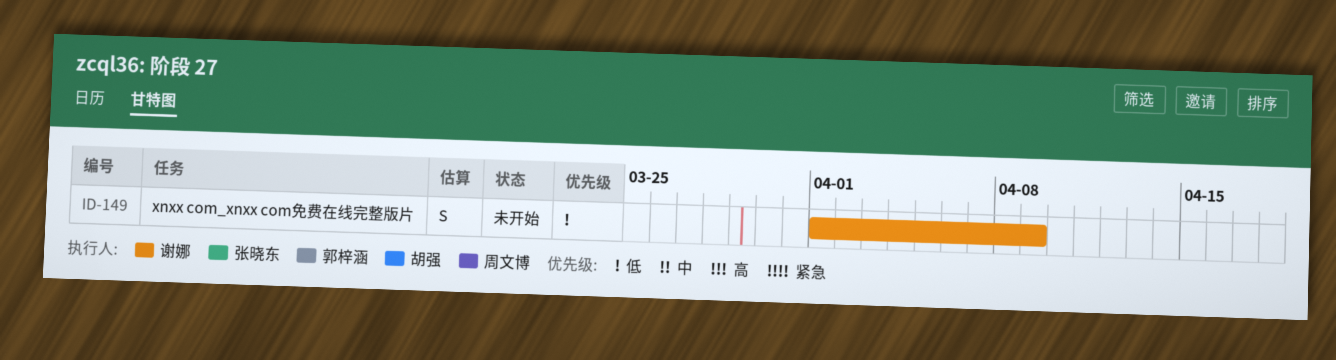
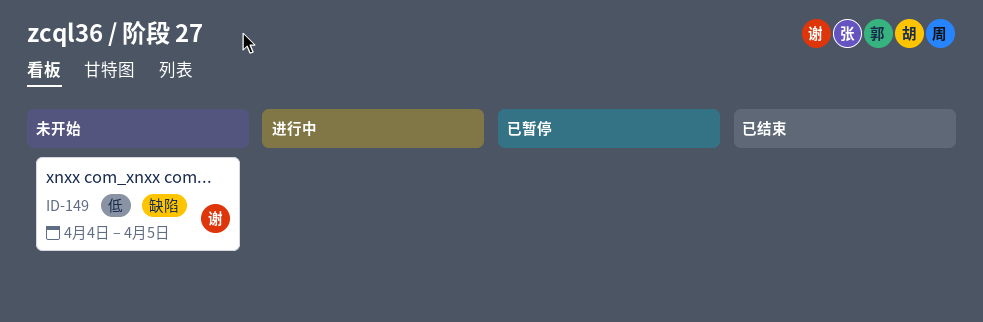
ID-149, start: Apr 1 -> Apr 4
ID-149, due: Apr 9 -> Apr 5

